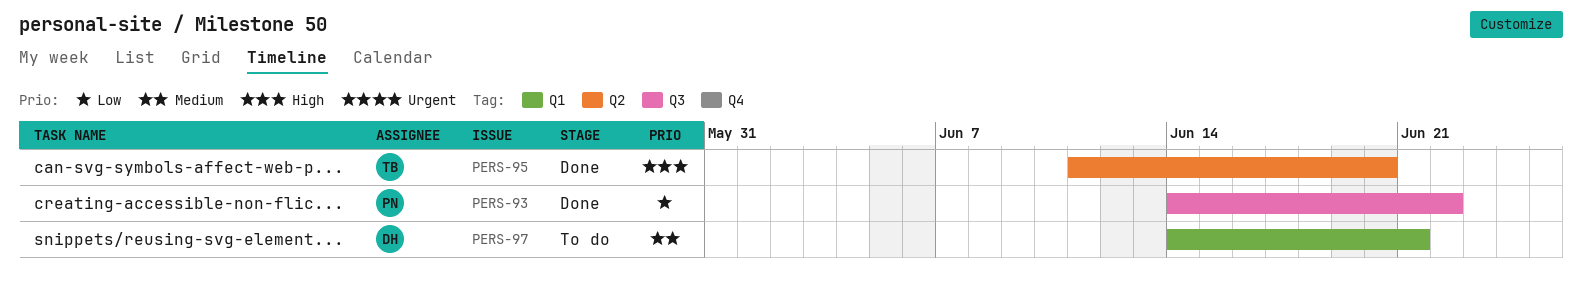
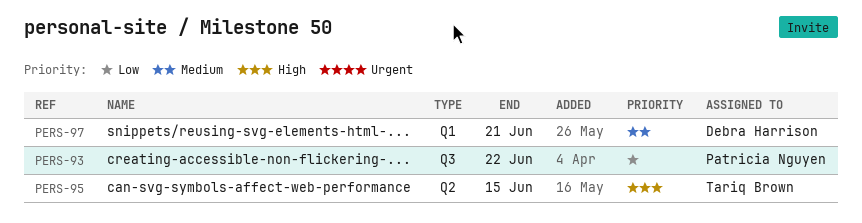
PERS-95, due: Jun 20 -> Jun 15

